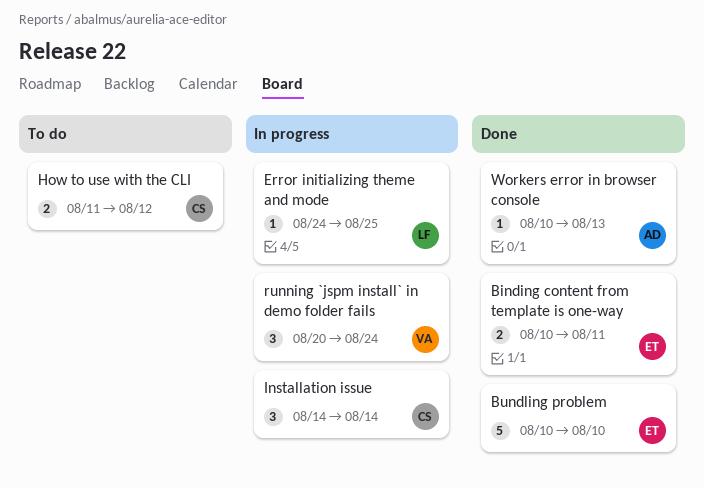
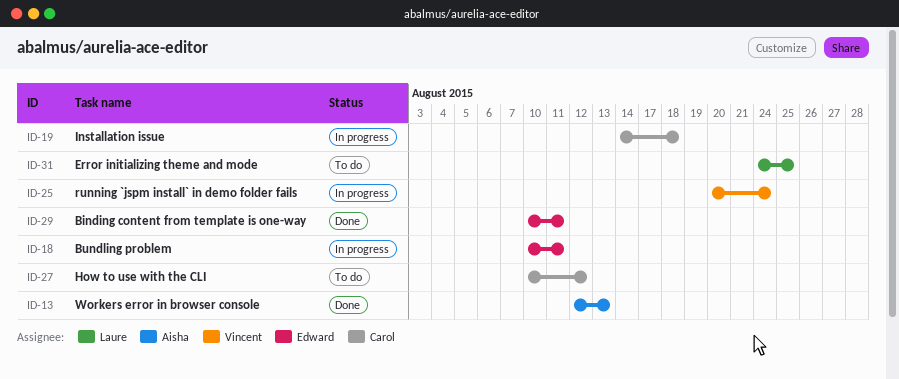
Bundling problem, status: Done -> In progress
Bundling problem, due: Aug 10 -> Aug 11
Error initializing theme and mode, status: In progress -> To do
How to use with the CLI, start: Aug 11 -> Aug 10
Installation issue, due: Aug 14 -> Aug 18
Workers error in browser console, start: Aug 10 -> Aug 12

